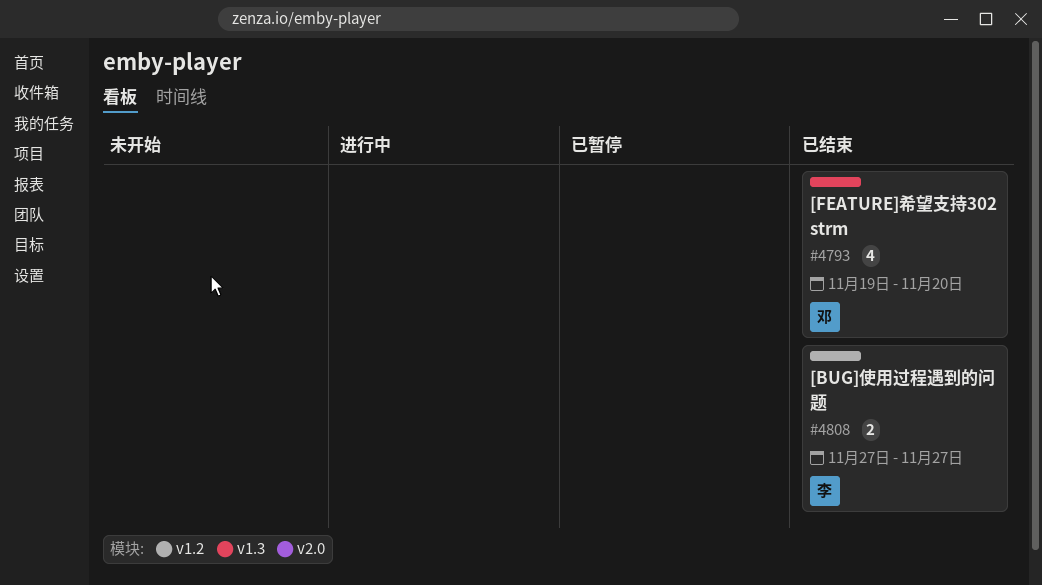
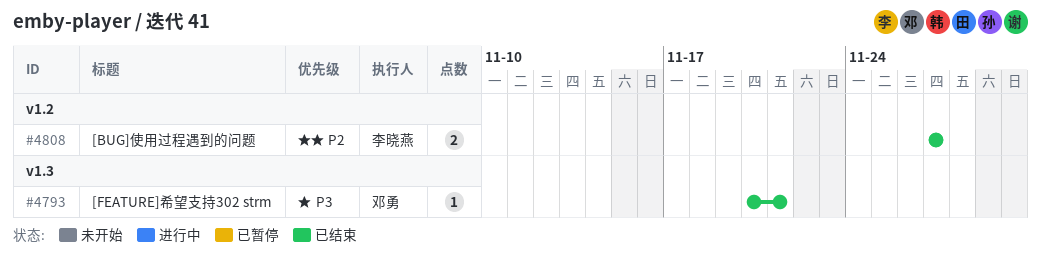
#4793, estimate: 4 -> 1
#4793, start: Nov 19 -> Nov 20
#4793, due: Nov 20 -> Nov 21

